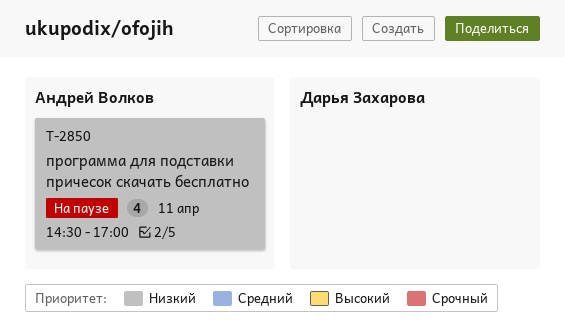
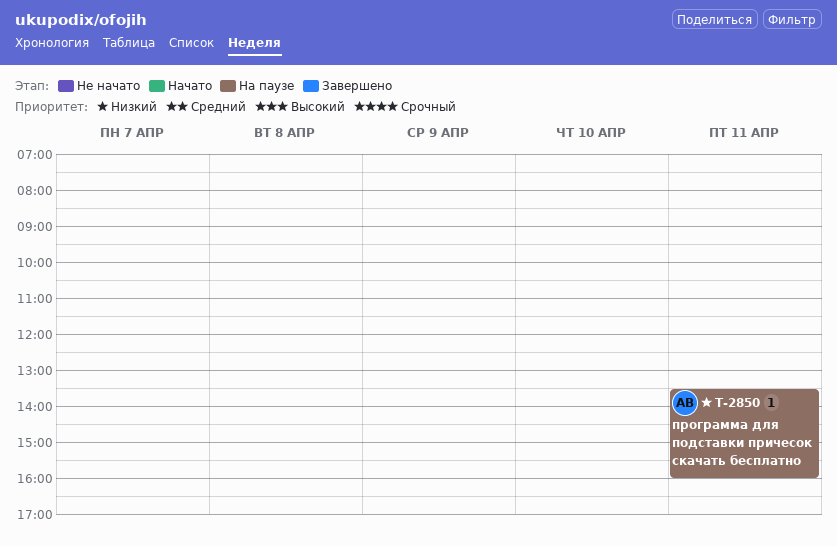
T-2850, estimate: 4 -> 1
T-2850, begins: 14:30 -> 13:30
T-2850, ends: 17:00 -> 16:00

